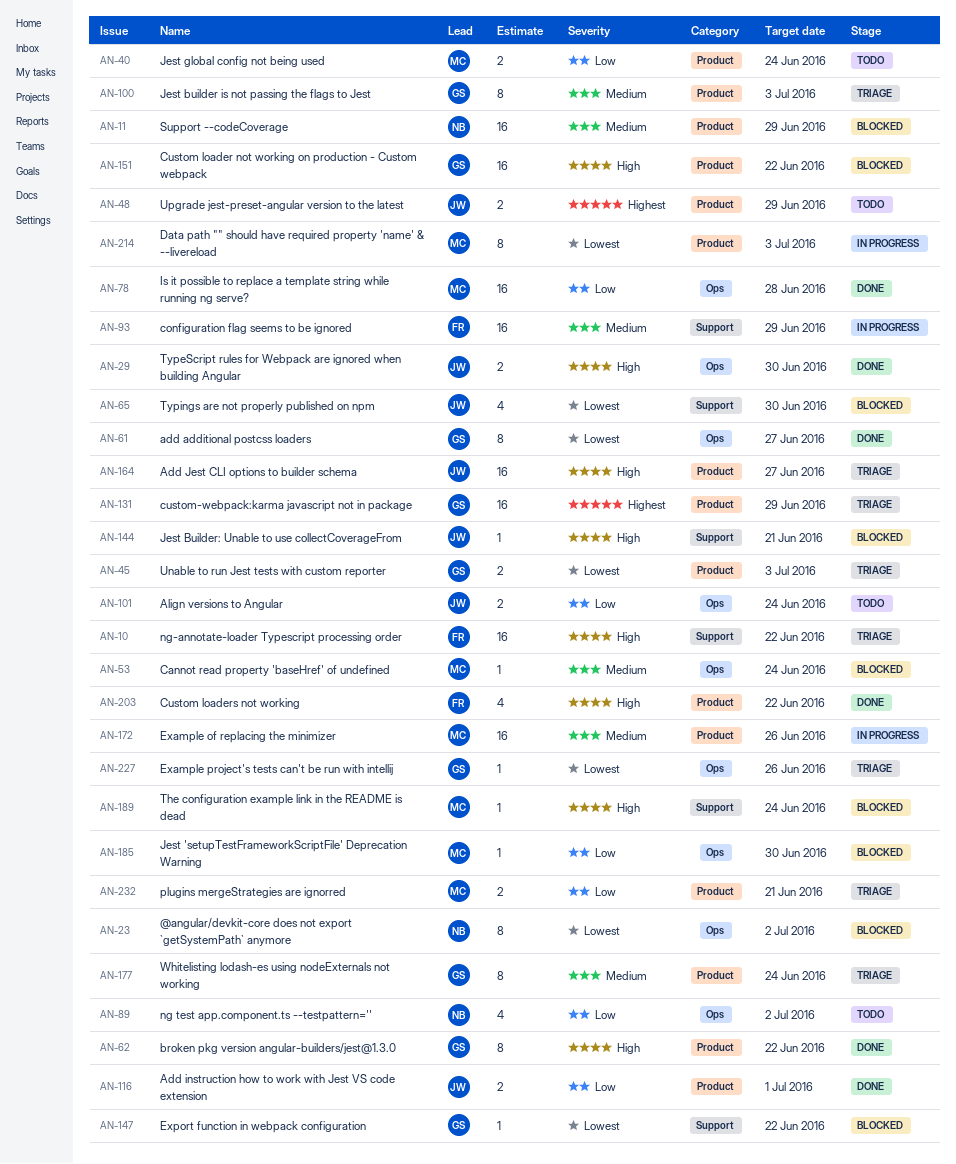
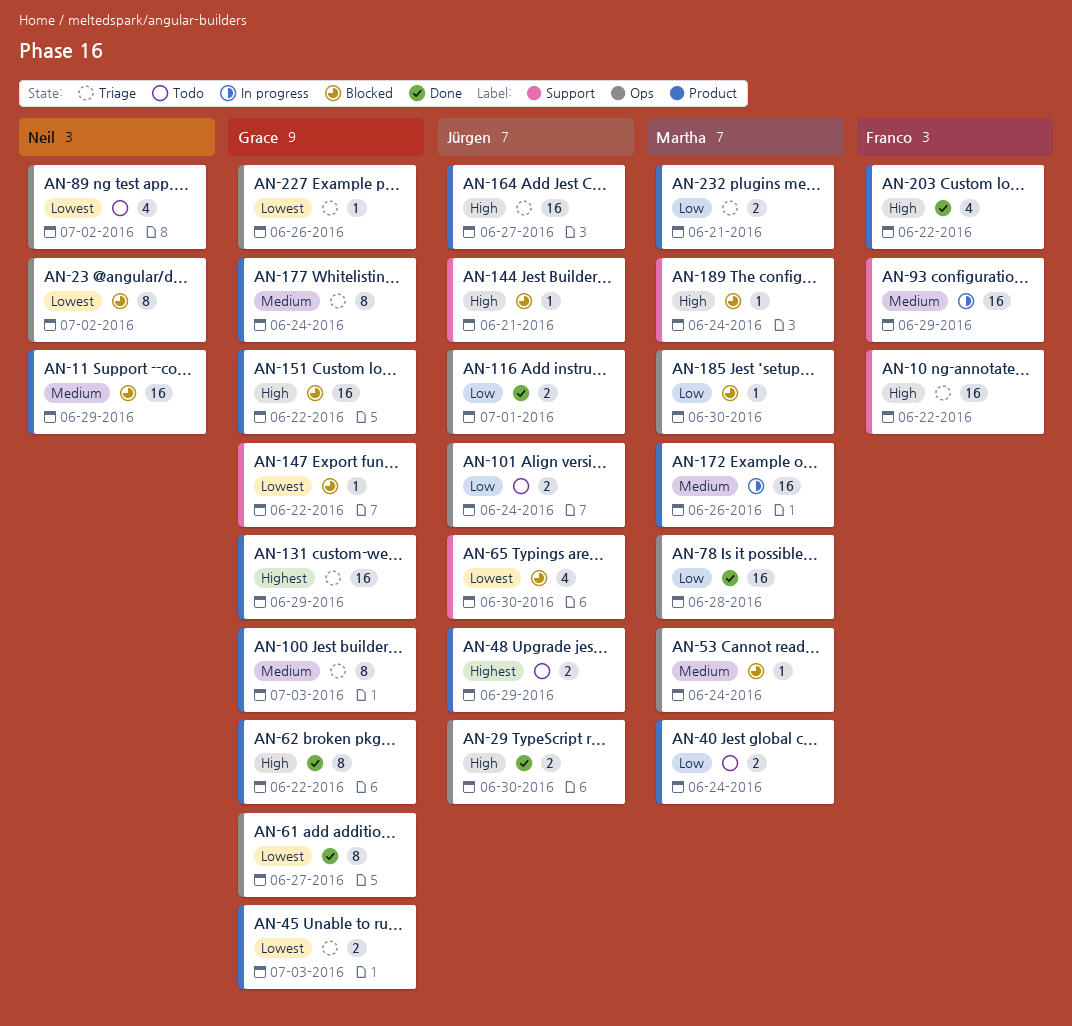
AN-89, priority: Low -> Lowest
AN-116, label: Product -> Ops
AN-214: present -> none

